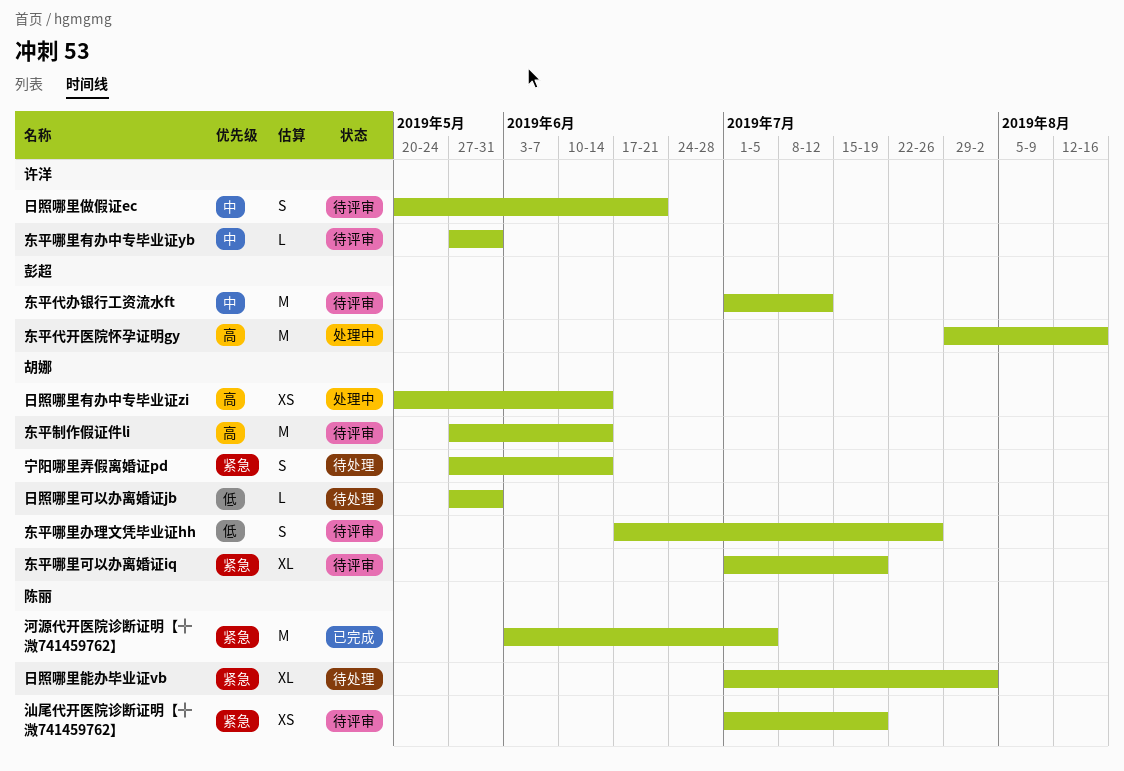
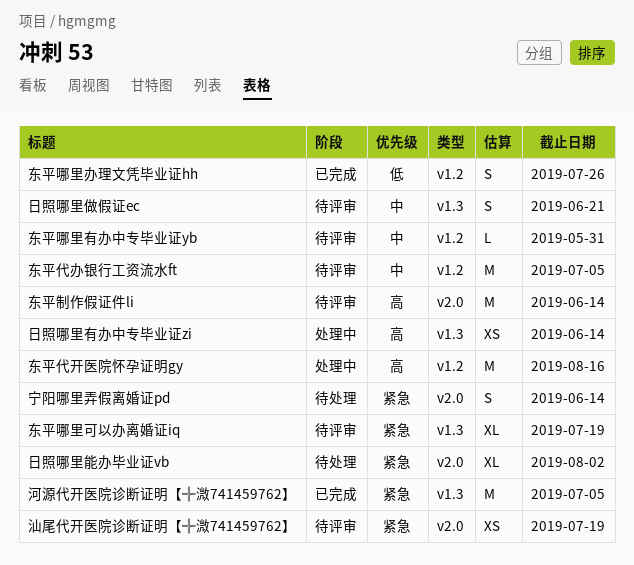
东平代办银行工资流水ft, due: Jul 12 -> Jul 5
东平哪里办理文凭毕业证hh, status: 待评审 -> 已完成
日照哪里可以办离婚证jb: present -> none

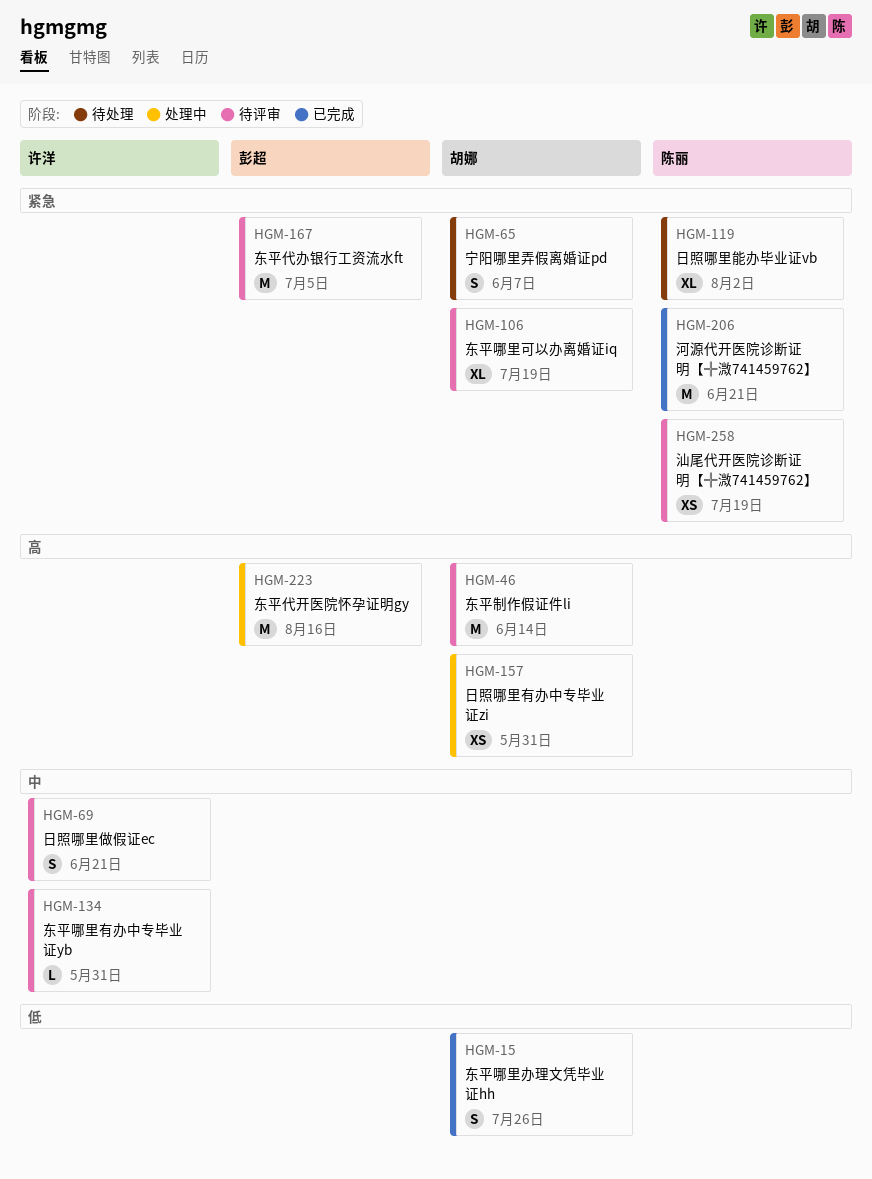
东平代办银行工资流水ft, priority: 中 -> 紧急
宁阳哪里弄假离婚证pd, due: Jun 14 -> Jun 7
日照哪里有办中专毕业证zi, due: Jun 14 -> May 31
河源代开医院诊断证明【╬溦741459762】, due: Jul 5 -> Jun 21

